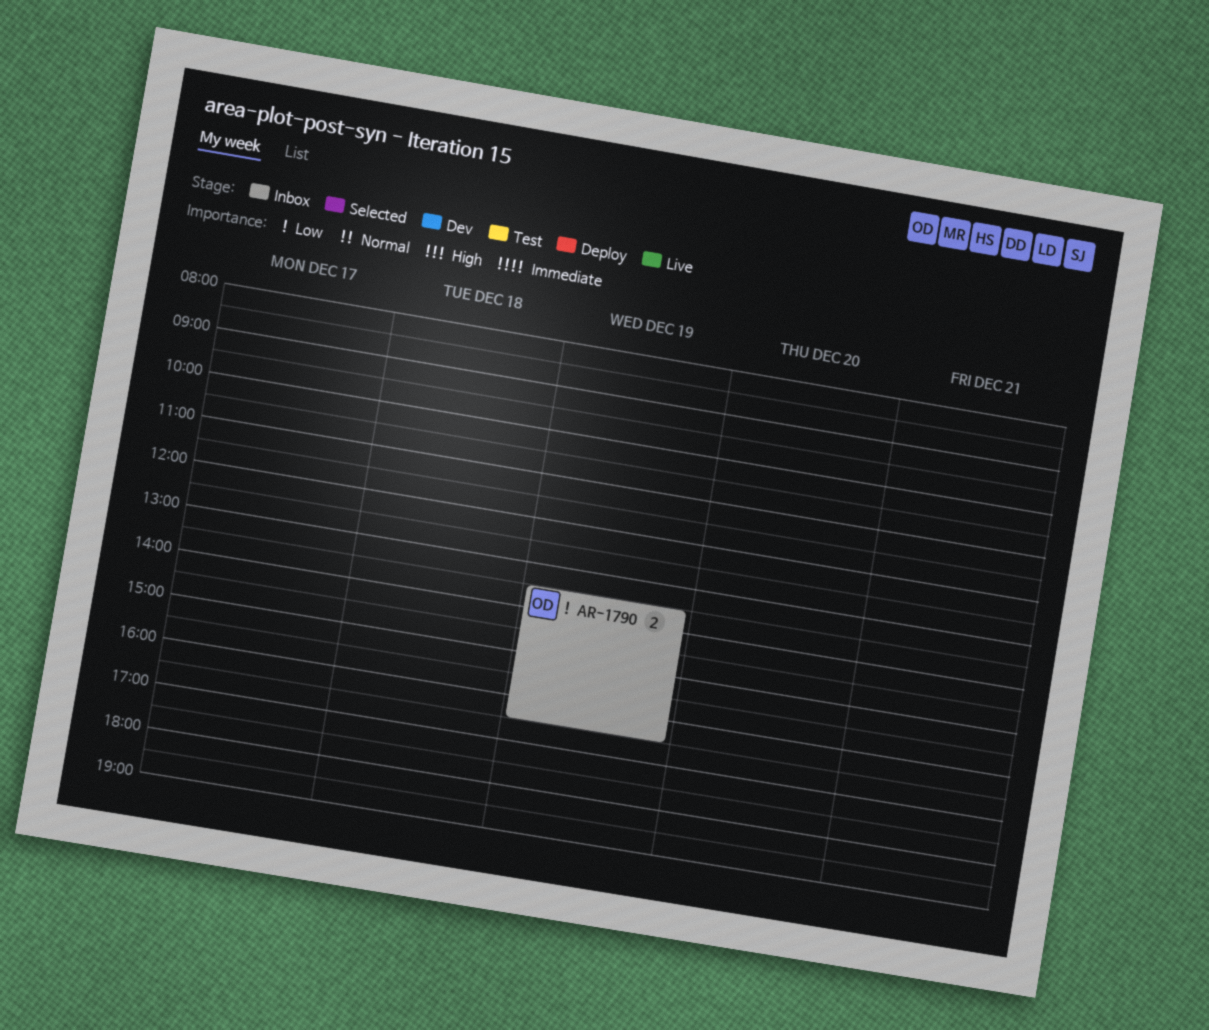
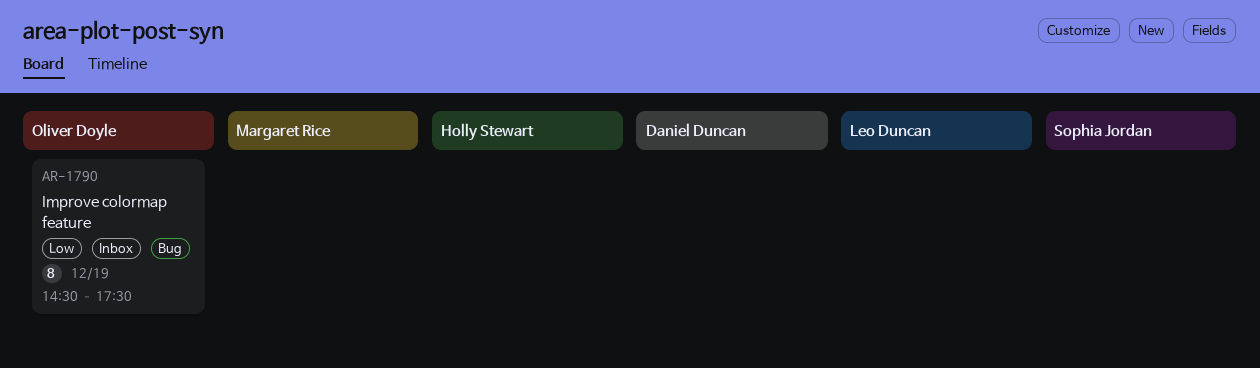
AR-1790, estimate: 2 -> 8
AR-1790, begins: 13:30 -> 14:30
AR-1790, ends: 16:30 -> 17:30

